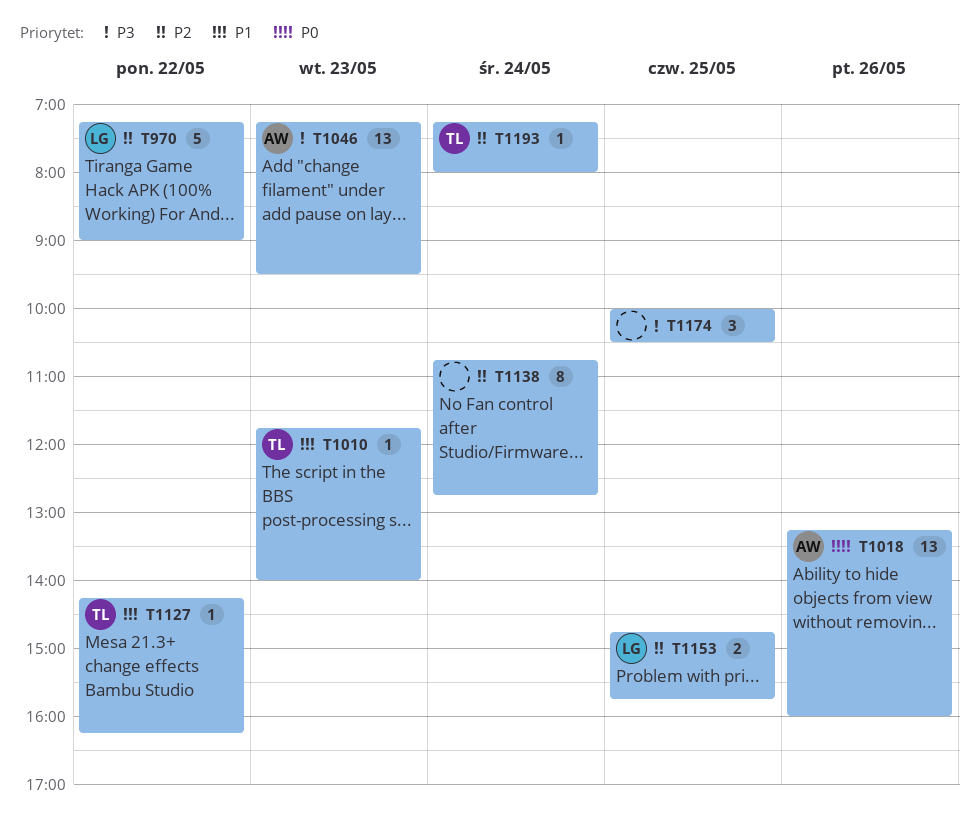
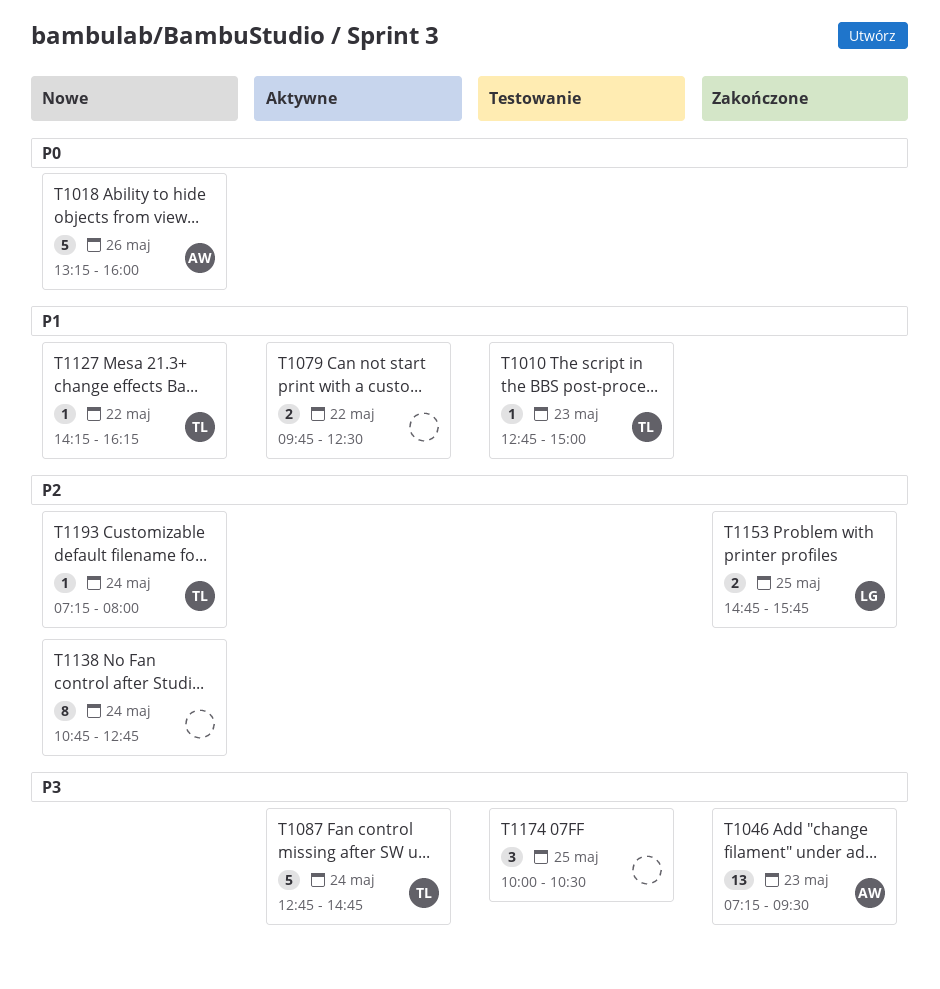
T970: present -> none
T1010, begins: 11:45 -> 12:45
T1010, ends: 14:00 -> 15:00
T1018, estimate: 13 -> 5
T1079: none -> present
T1087: none -> present

